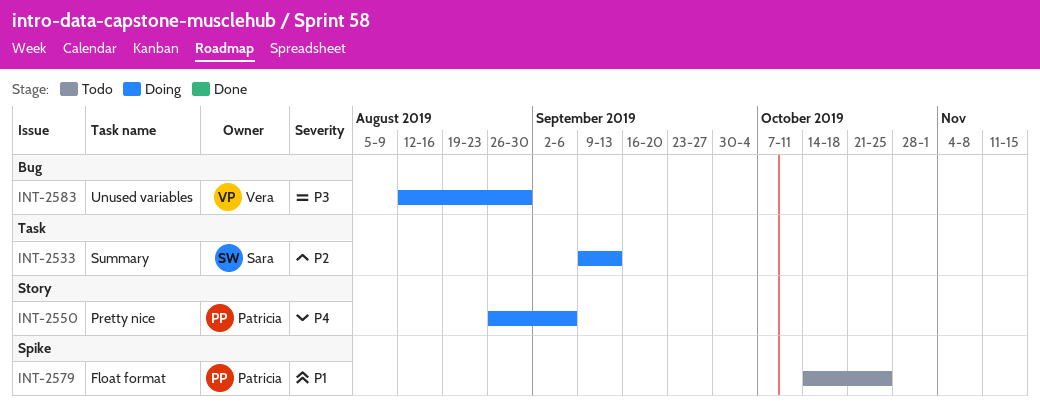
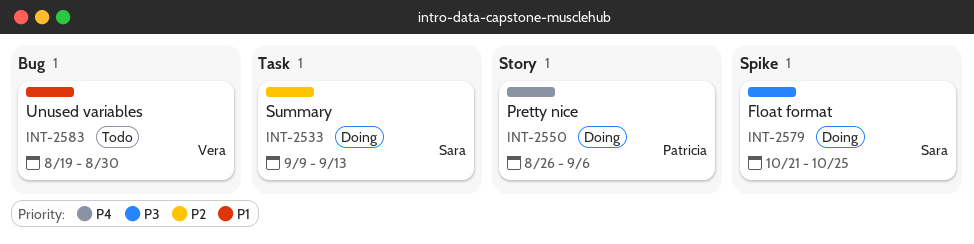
INT-2579, status: Todo -> Doing
INT-2579, owner: Patricia -> Sara
INT-2579, priority: P1 -> P3
INT-2579, start: Oct 14 -> Oct 21
INT-2583, status: Doing -> Todo
INT-2583, priority: P3 -> P1
INT-2583, start: Aug 12 -> Aug 19

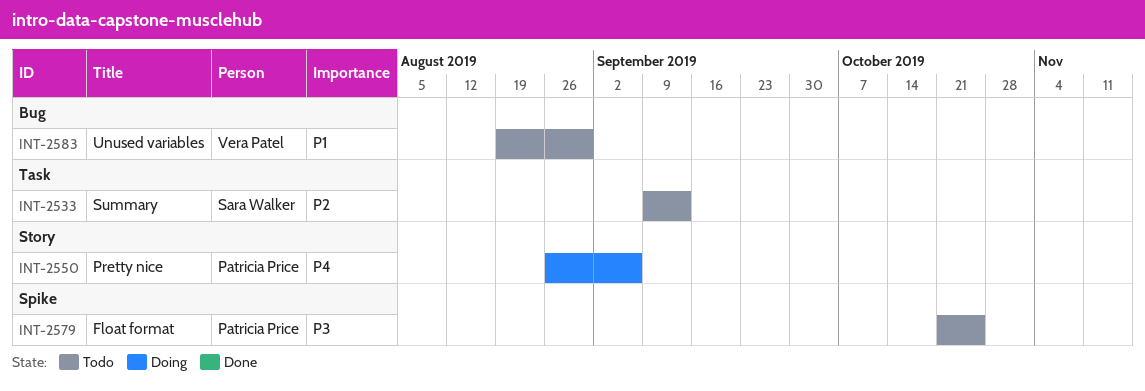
INT-2533, status: Doing -> Todo
INT-2579, status: Doing -> Todo
INT-2579, owner: Sara Walker -> Patricia Price

